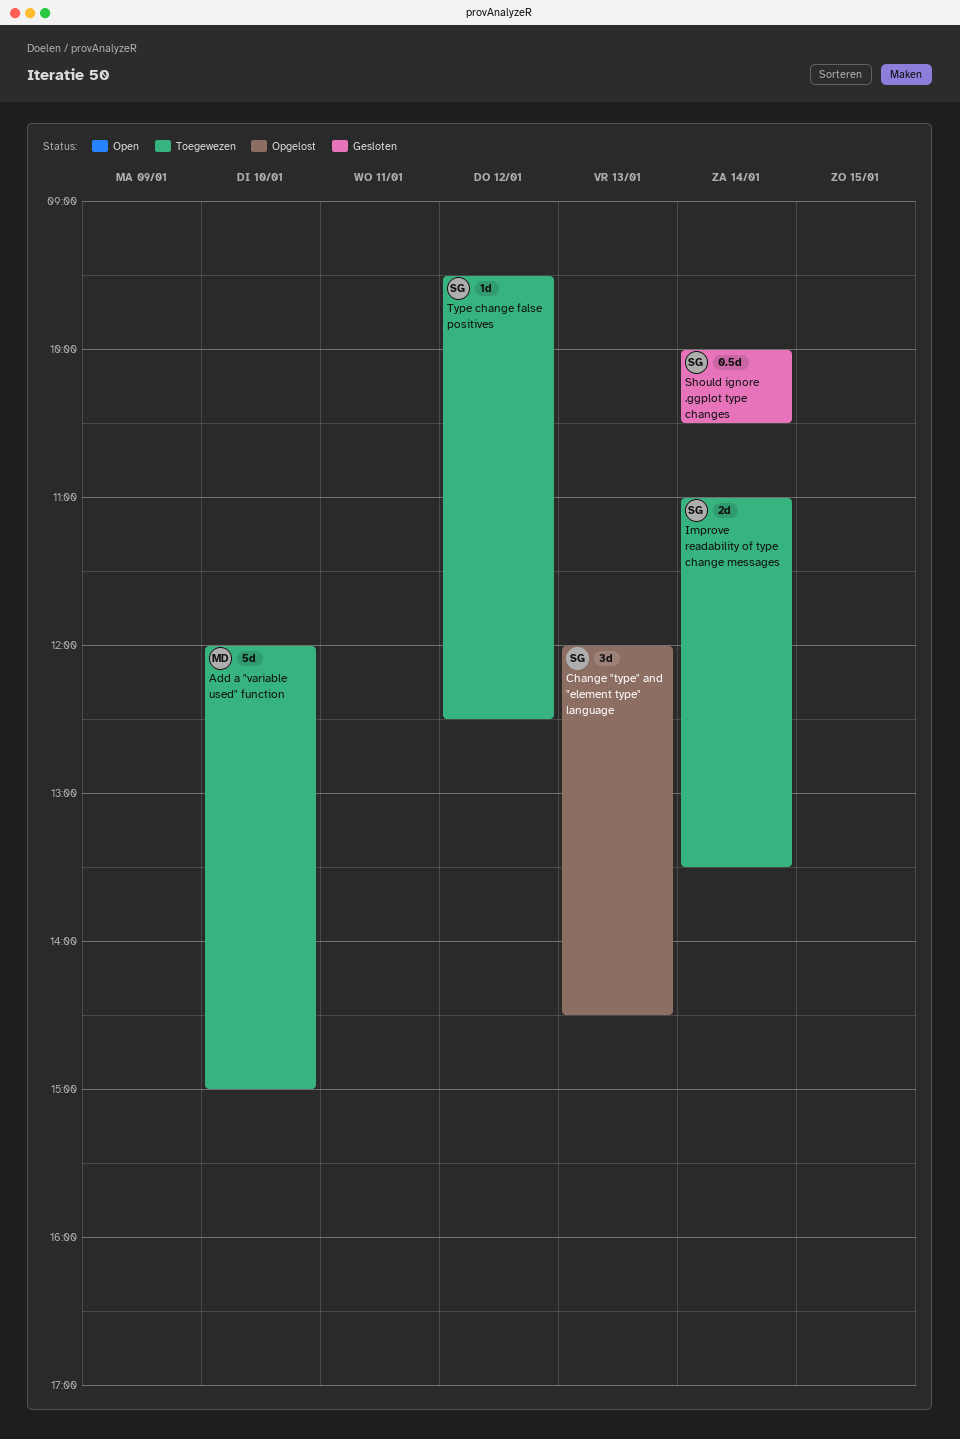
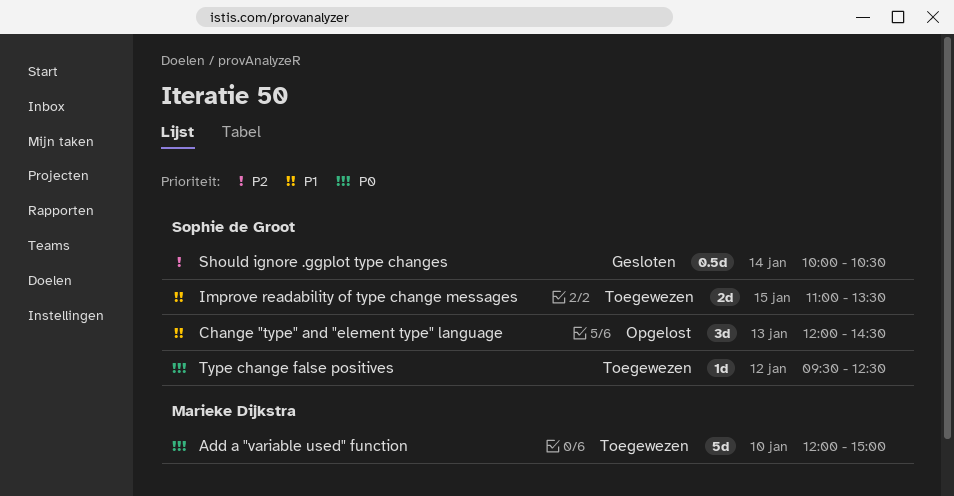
Improve readability of type change messages, day: Jan 14 -> Jan 15

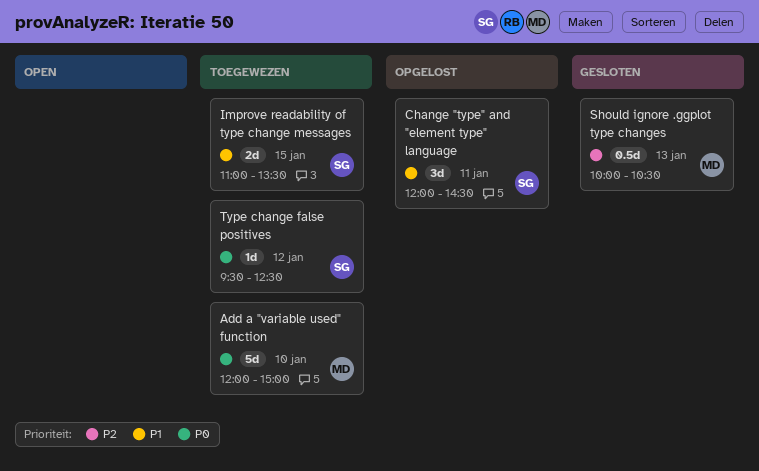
Change "type" and "element type" language, day: Jan 13 -> Jan 11
Should ignore .ggplot type changes, owner: Sophie de Groot -> Marieke Dijkstra
Should ignore .ggplot type changes, day: Jan 14 -> Jan 13

